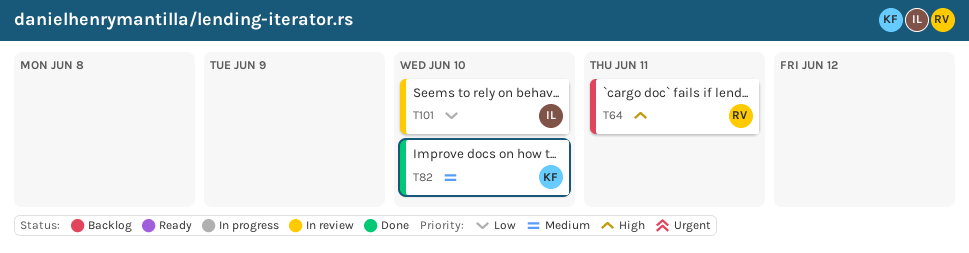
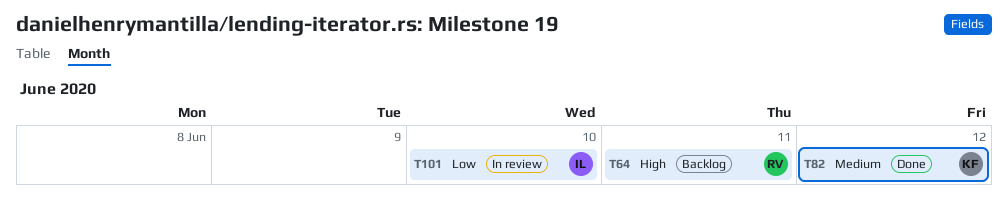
T82, due: Jun 10 -> Jun 12

